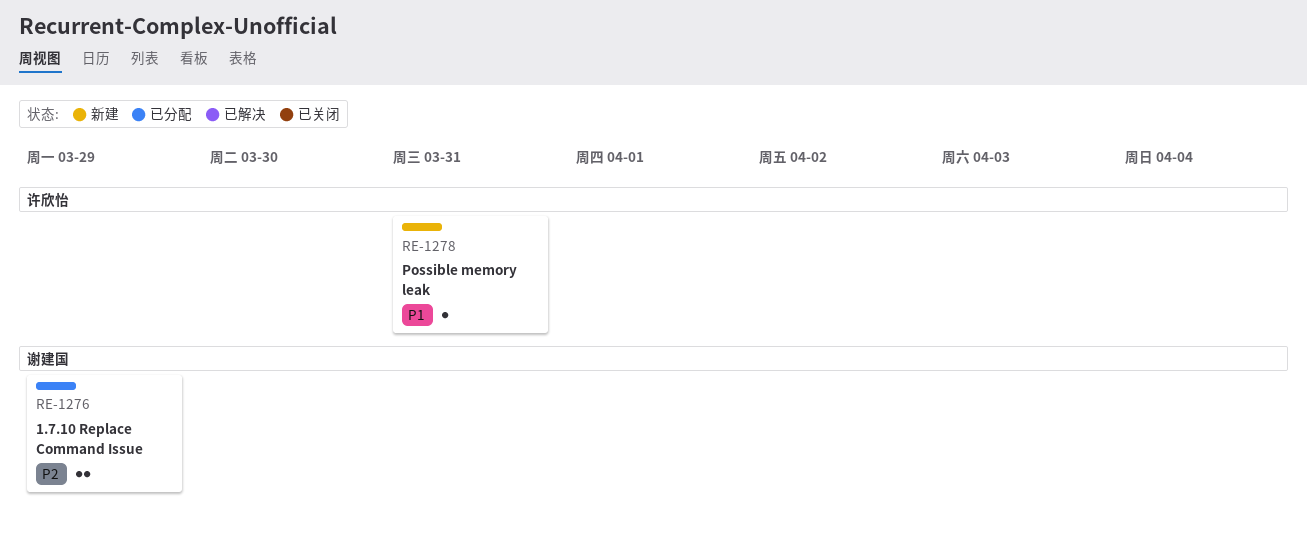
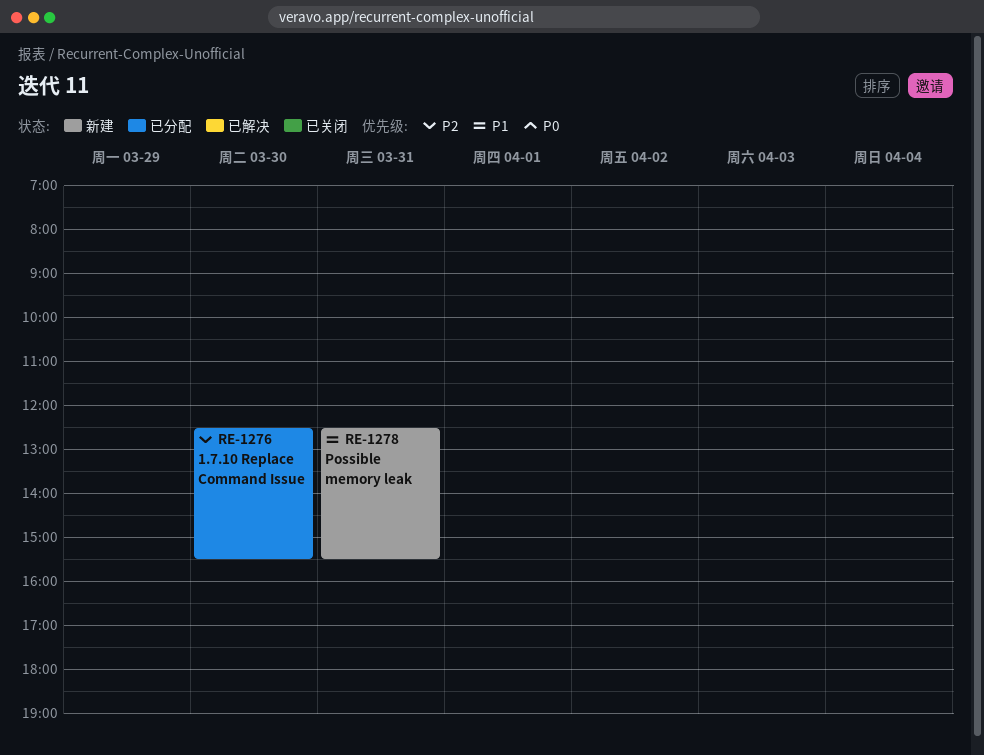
RE-1276, day: Mar 29 -> Mar 30

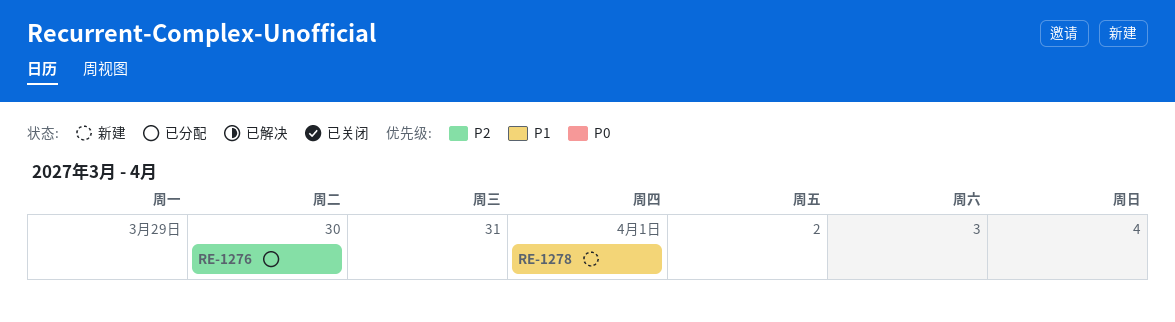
RE-1278, day: Mar 31 -> Apr 1

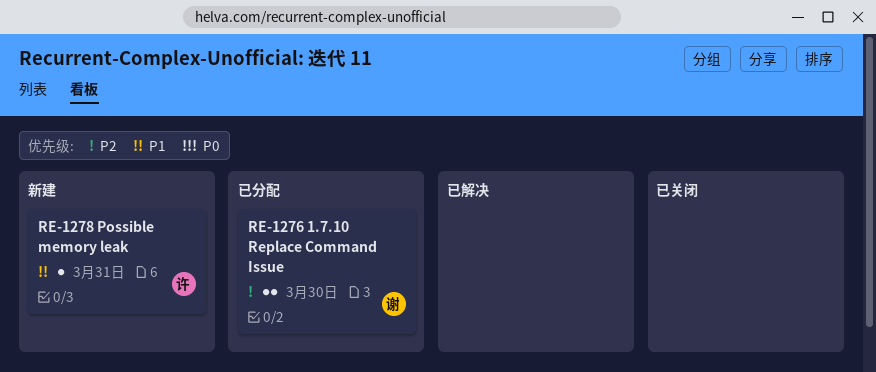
RE-1278, day: Apr 1 -> Mar 31

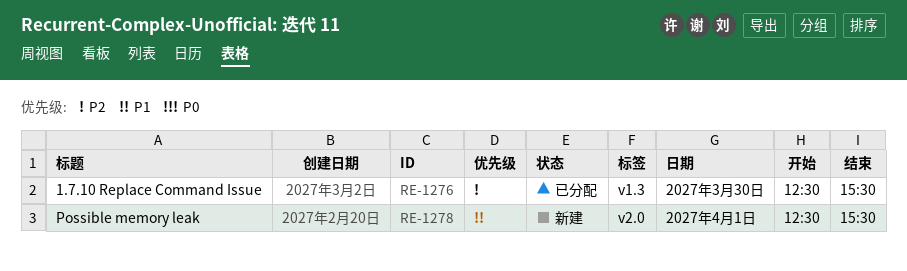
RE-1278, day: Mar 31 -> Apr 1

